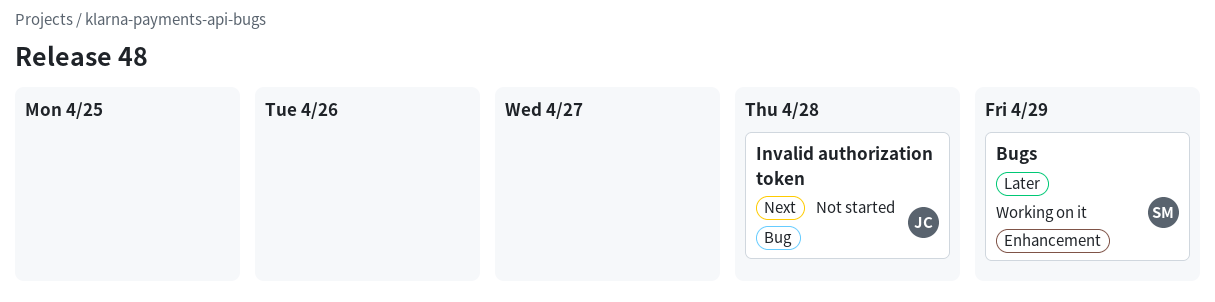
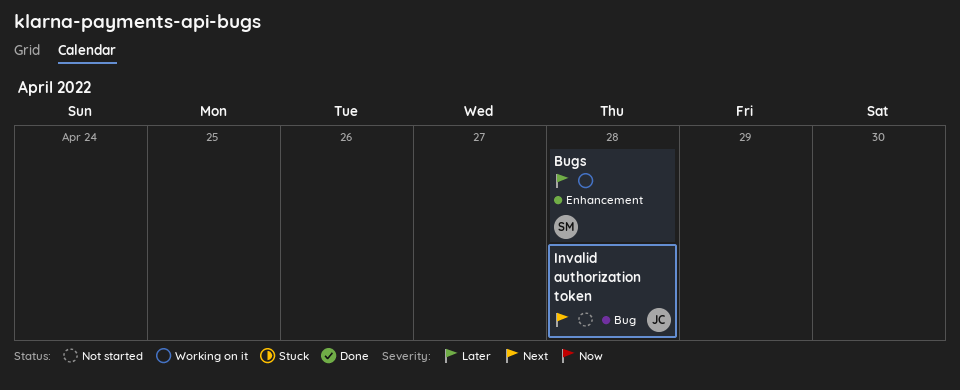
Bugs, due: Apr 29 -> Apr 28

